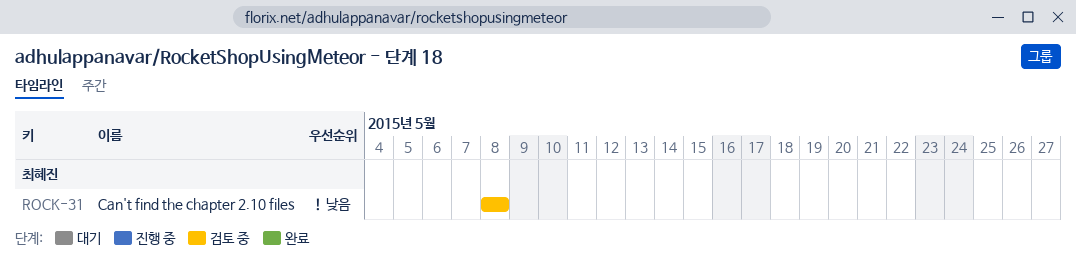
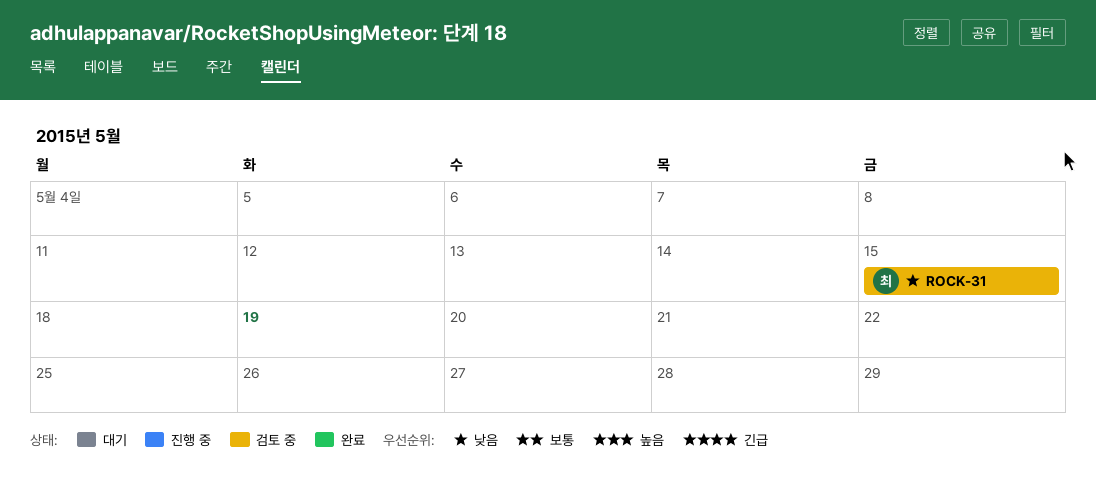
ROCK-31, start: May 8 -> May 15
ROCK-31, due: May 8 -> May 15

